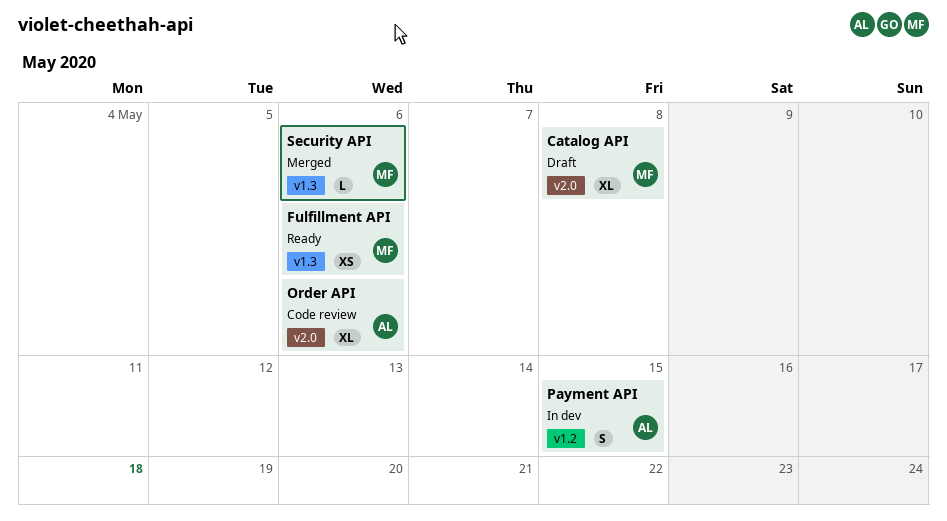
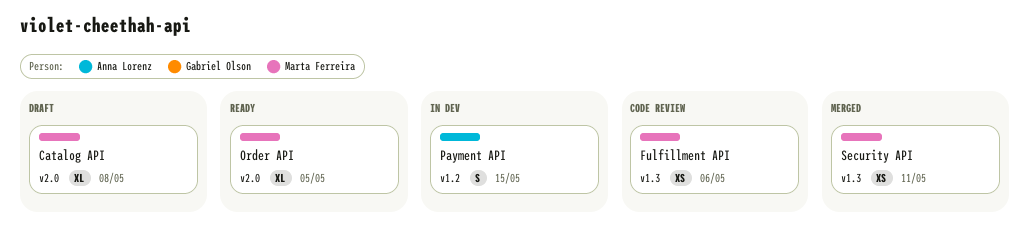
Fulfillment API, status: Ready -> Code review
Order API, status: Code review -> Ready
Order API, owner: Anna Lorenz -> Marta Ferreira
Order API, due: May 6 -> May 5
Security API, estimate: L -> XS
Security API, due: May 6 -> May 11

